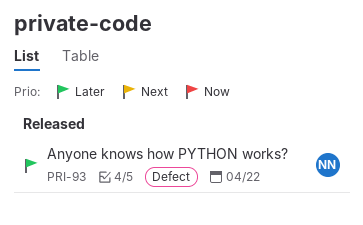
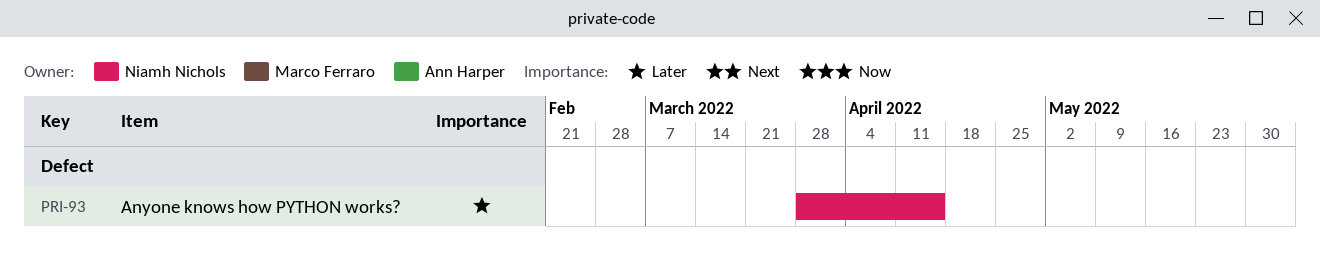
PRI-93, due: Apr 22 -> Apr 15

